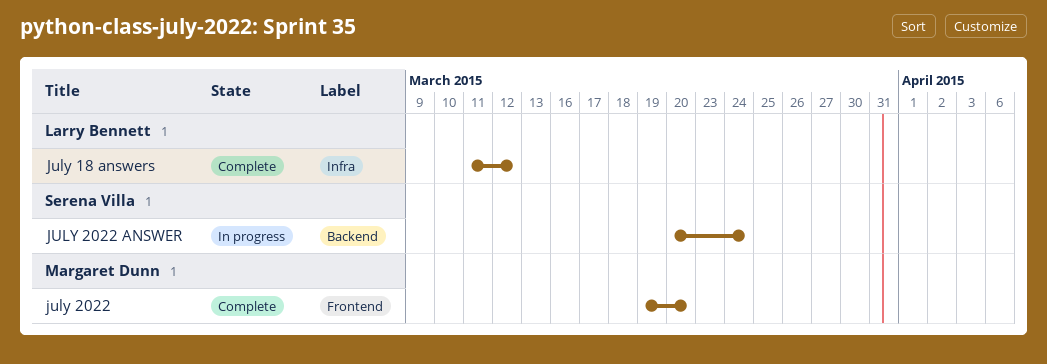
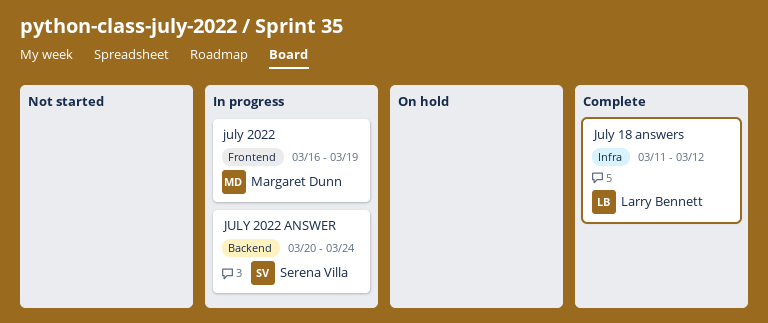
july 2022, status: Complete -> In progress
july 2022, start: Mar 19 -> Mar 16
july 2022, due: Mar 20 -> Mar 19

